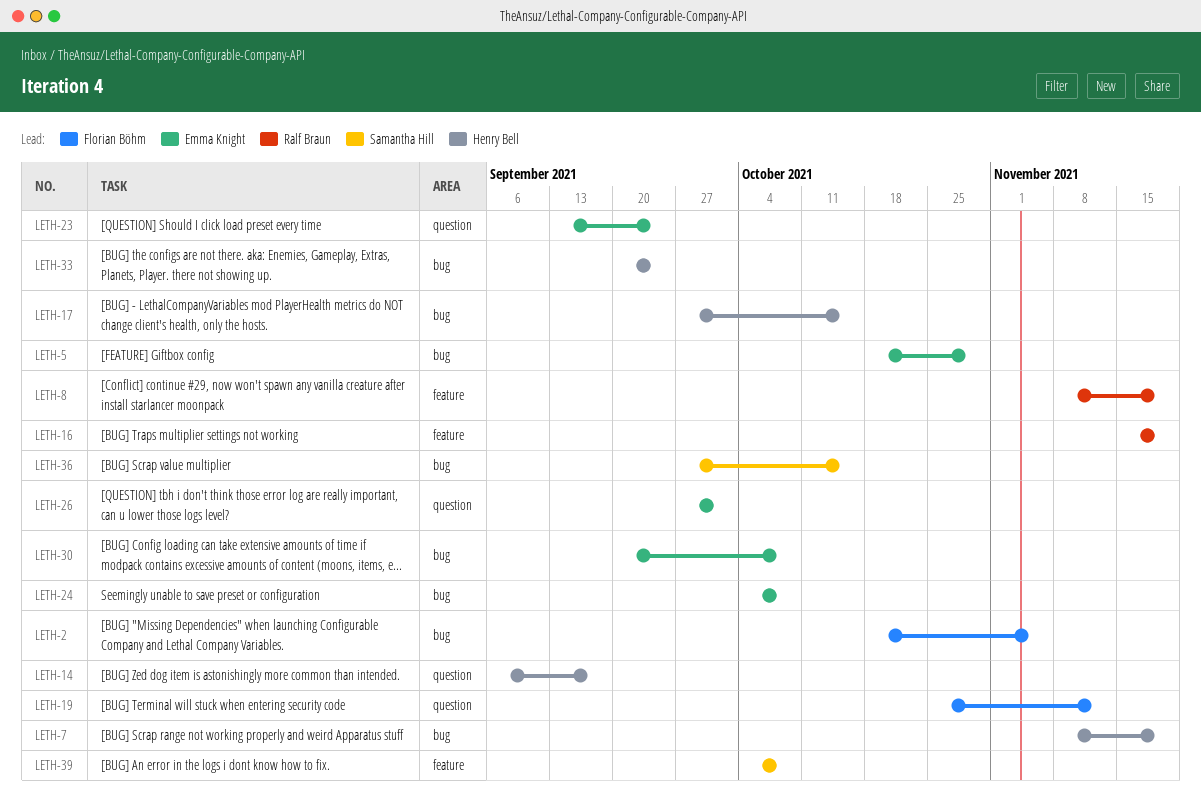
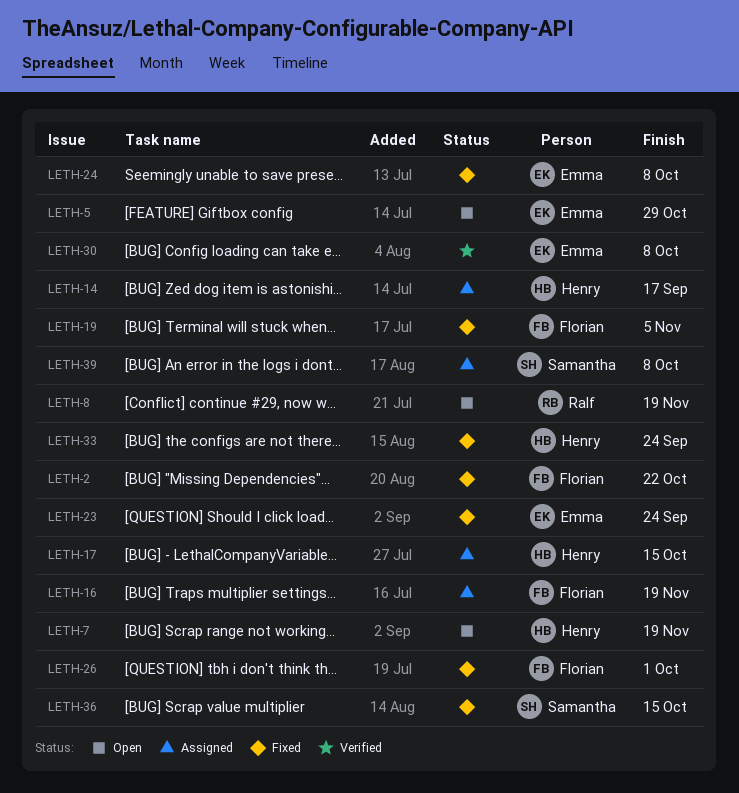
LETH-2, due: Nov 5 -> Oct 22
LETH-16, owner: Ralf Braun -> Florian Böhm
LETH-19, due: Nov 12 -> Nov 5
LETH-26, owner: Emma Knight -> Florian Böhm

